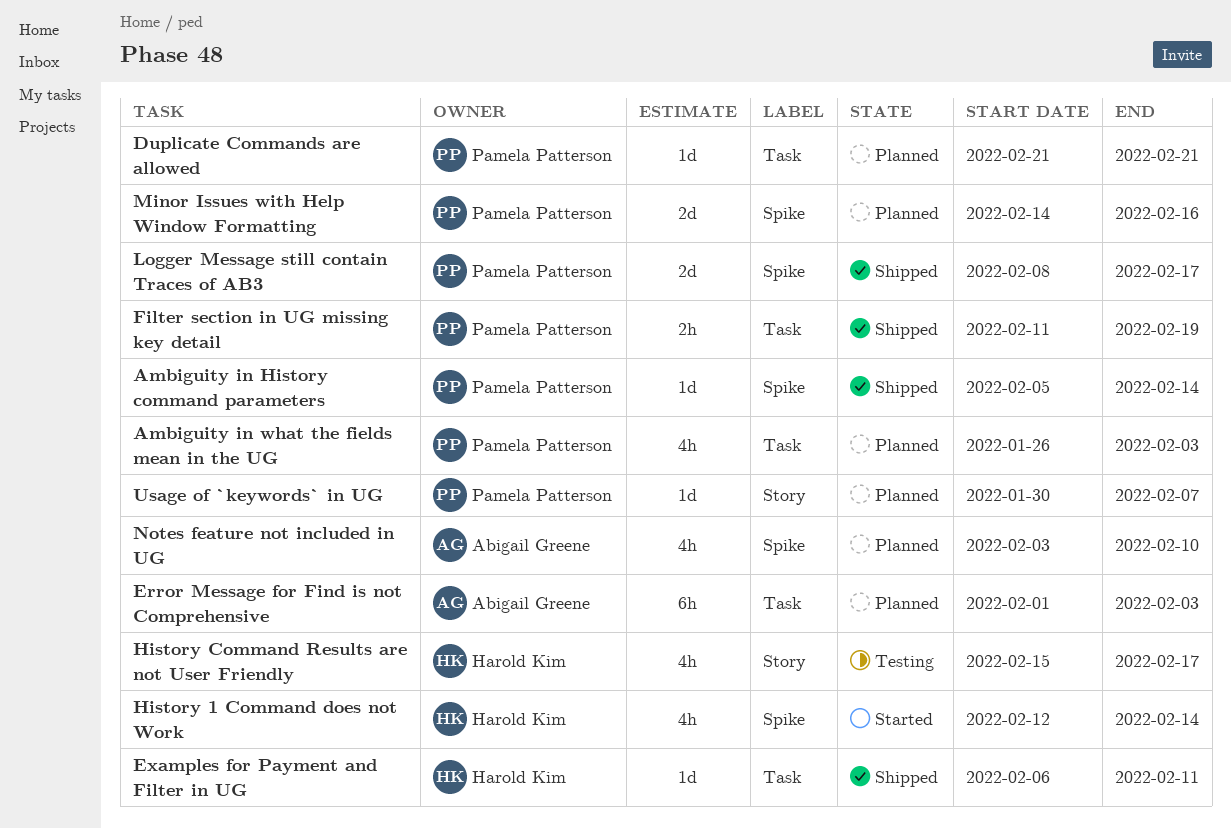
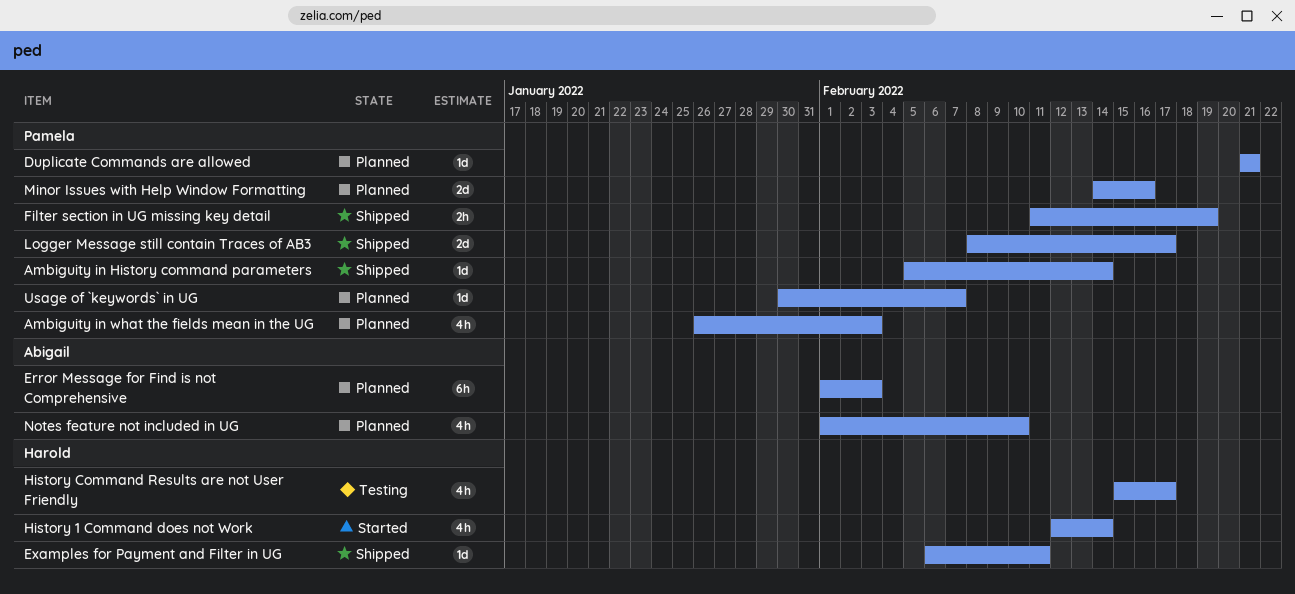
Notes feature not included in UG, start: Feb 3 -> Feb 1

